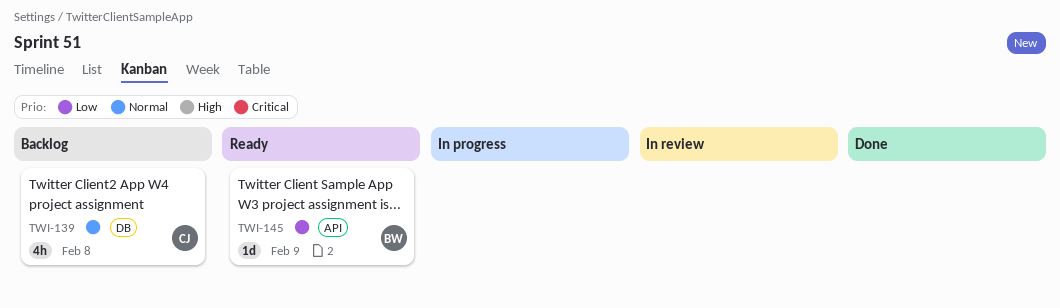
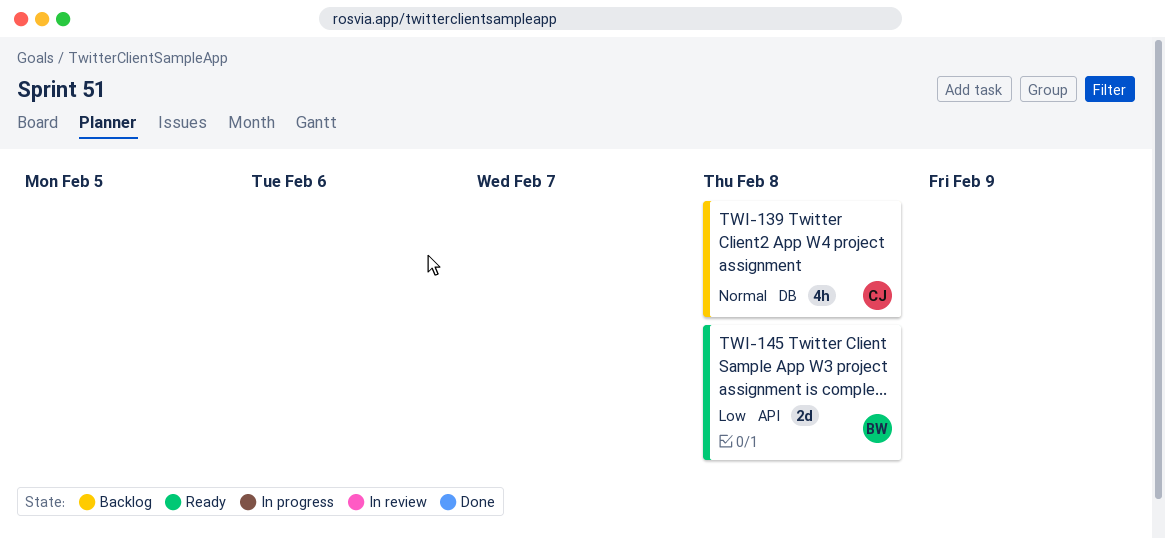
TWI-145, estimate: 1d -> 2d
TWI-145, due: Feb 9 -> Feb 8

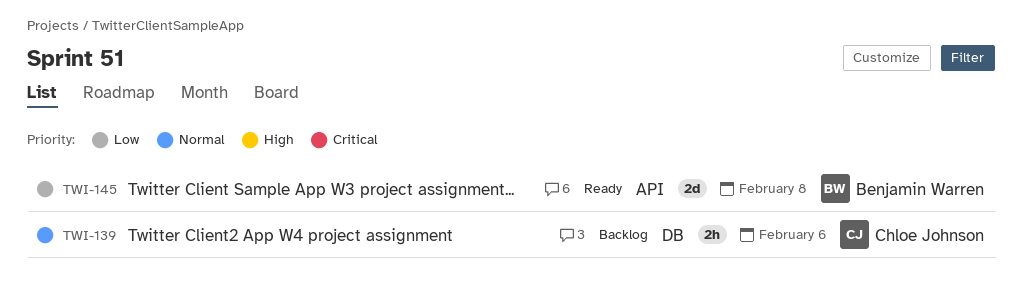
TWI-139, estimate: 4h -> 2h
TWI-139, due: Feb 8 -> Feb 6

